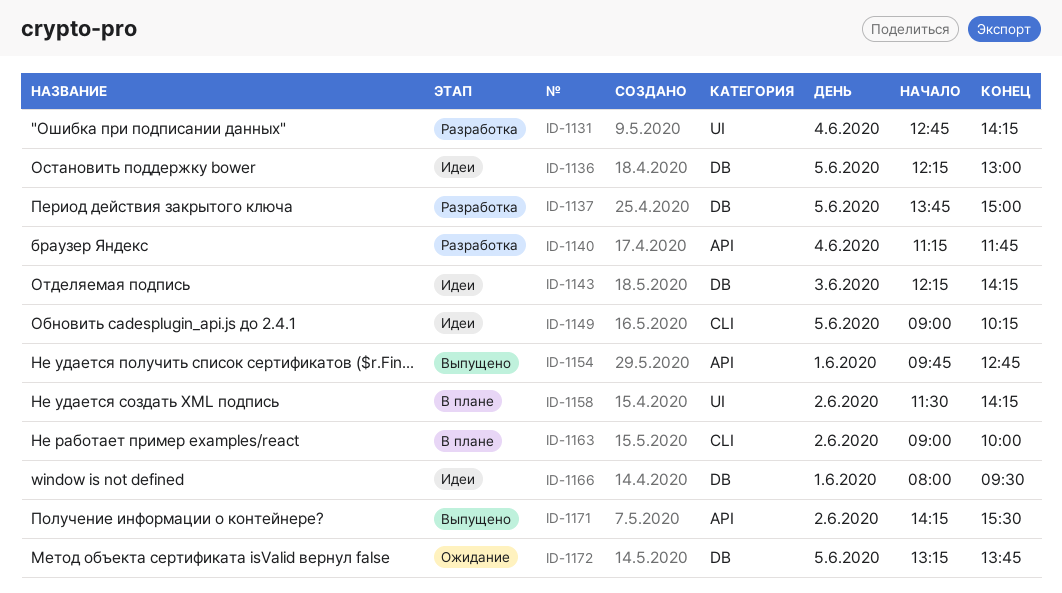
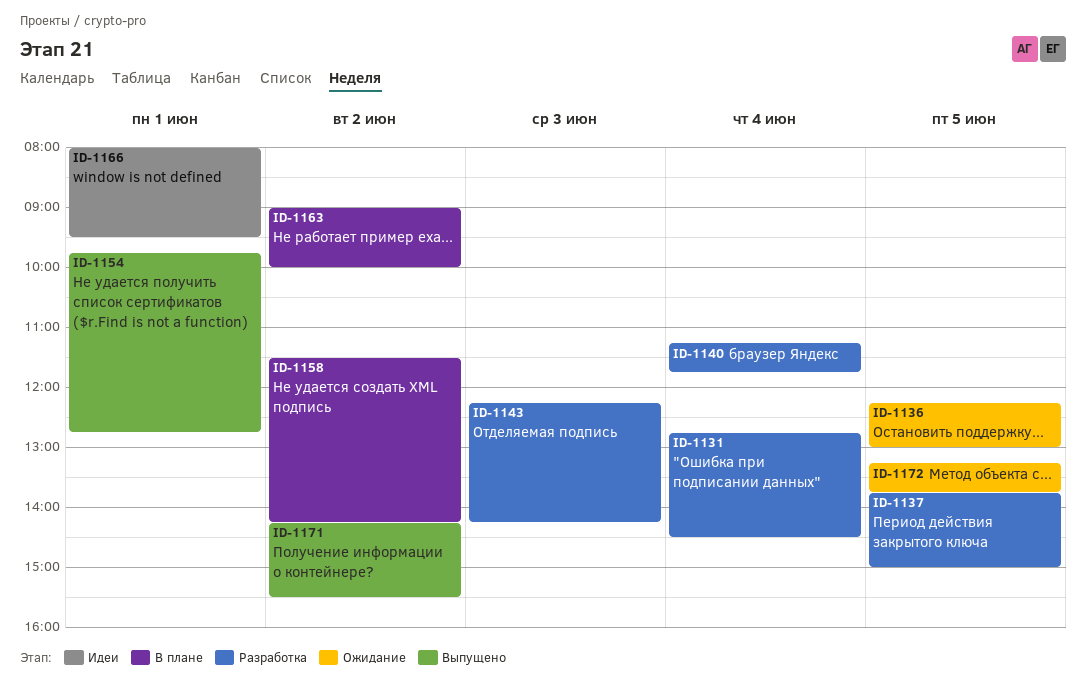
ID-1131, ends: 14:15 -> 14:30
ID-1136, status: Идеи -> Ожидание
ID-1143, status: Идеи -> Разработка
ID-1149: present -> none

